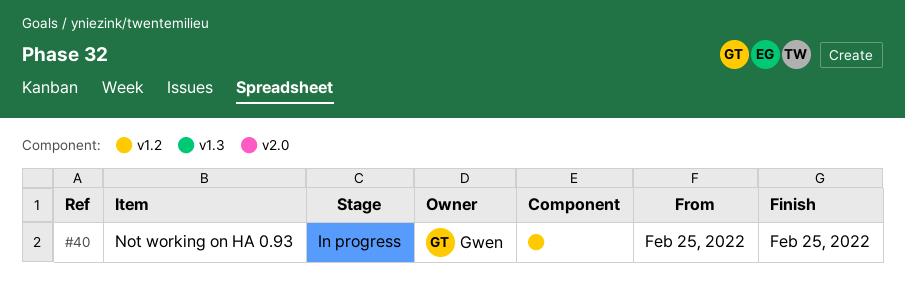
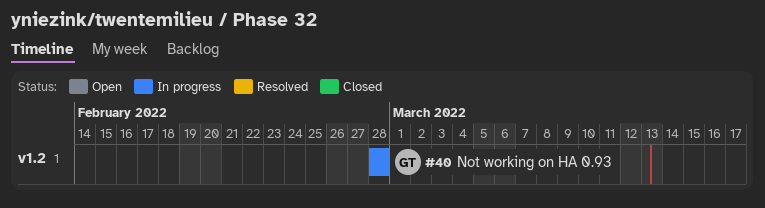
#40, start: Feb 25 -> Feb 28
#40, due: Feb 25 -> Feb 28

